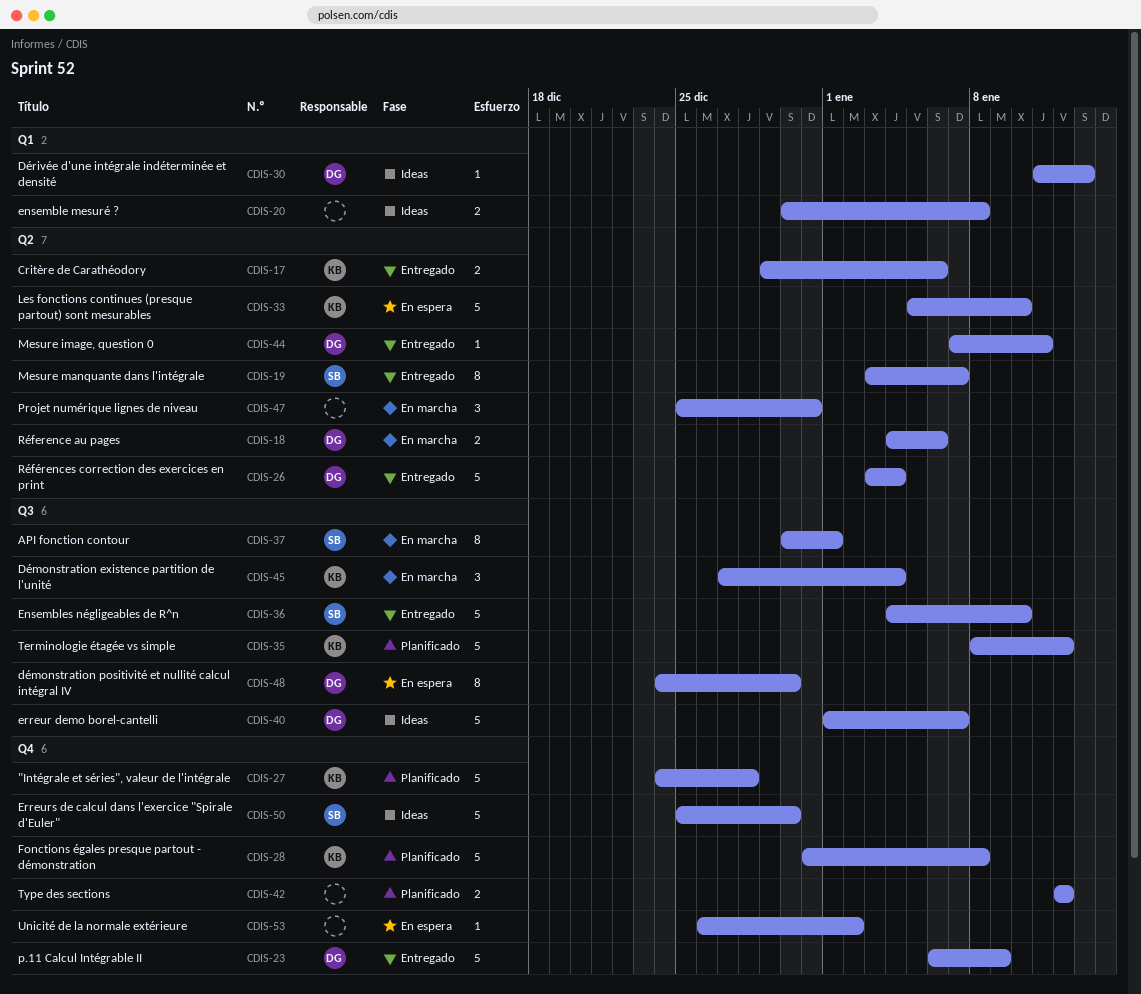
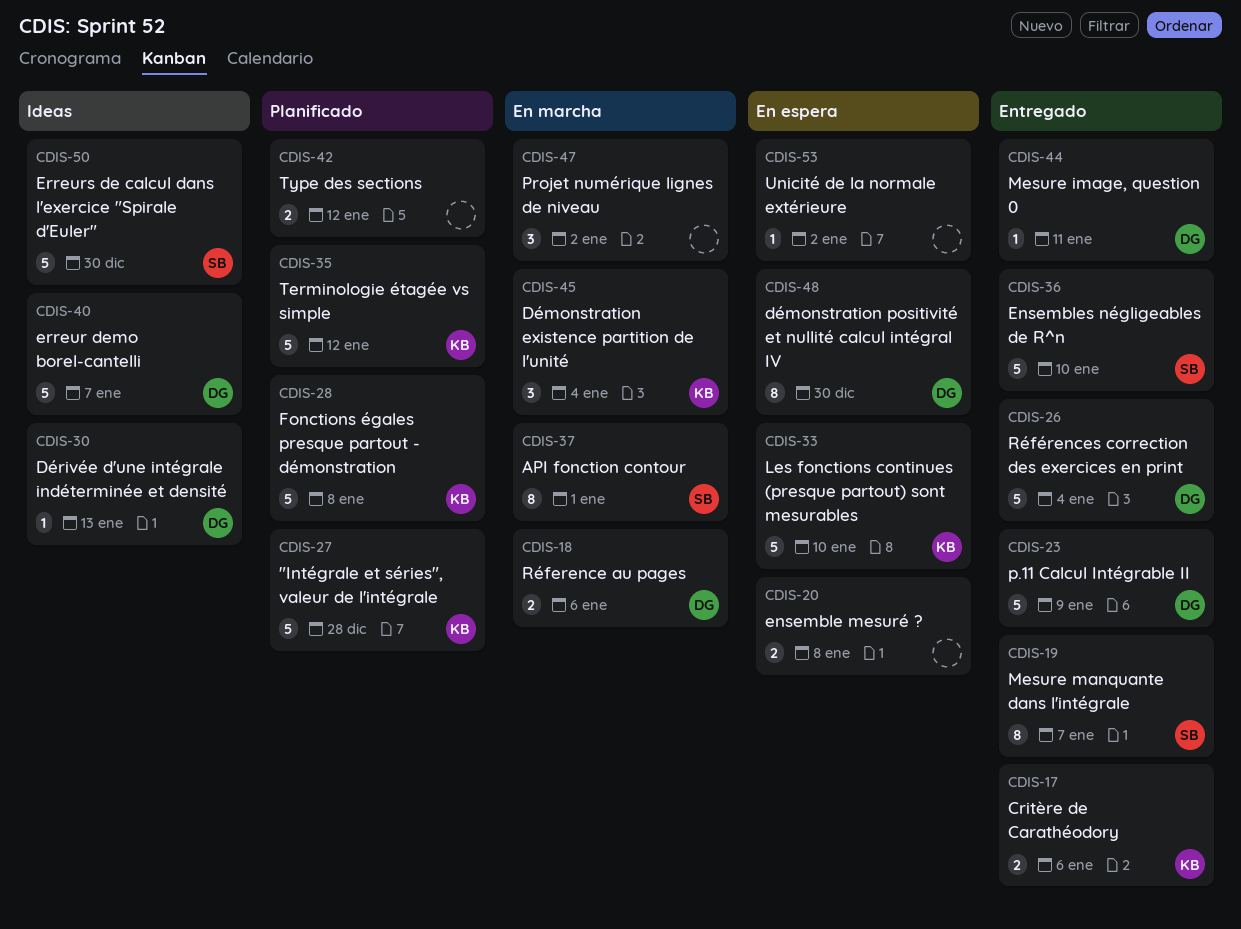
CDIS-20, status: Ideas -> En espera
CDIS-47, due: Dec 31 -> Jan 2

